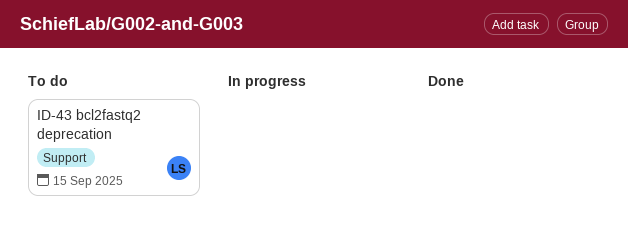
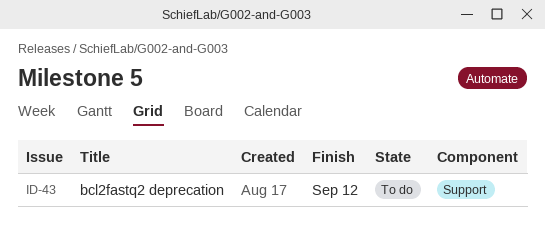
ID-43, due: Sep 15 -> Sep 12

